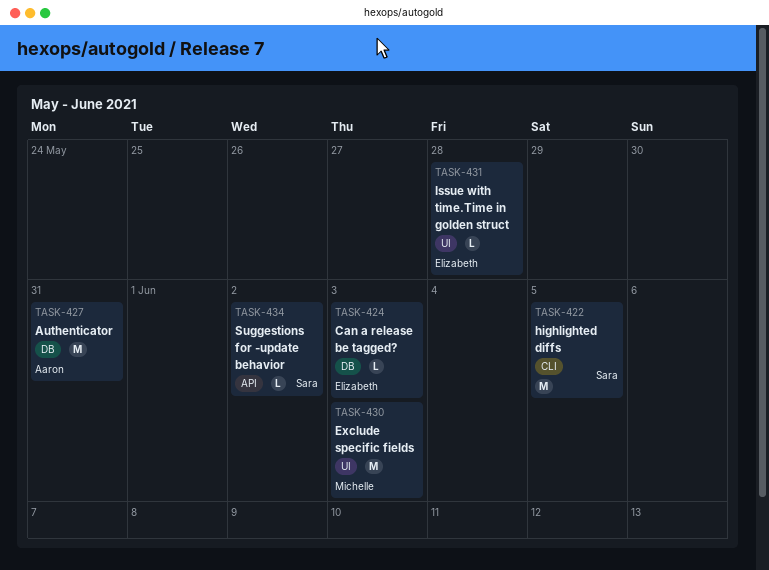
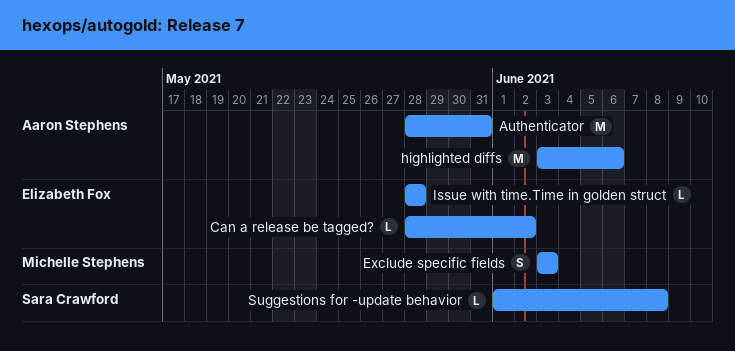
Can a release be tagged?, due: Jun 3 -> Jun 2
Exclude specific fields, estimate: M -> S
highlighted diffs, owner: Sara Crawford -> Aaron Stephens
highlighted diffs, due: Jun 5 -> Jun 6
Suggestions for -update behavior, due: Jun 2 -> Jun 8

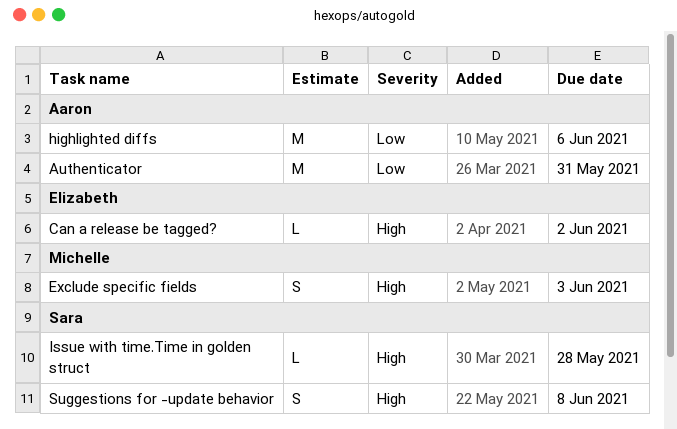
Issue with time.Time in golden struct, owner: Elizabeth Fox -> Sara Crawford
Suggestions for -update behavior, estimate: L -> S

